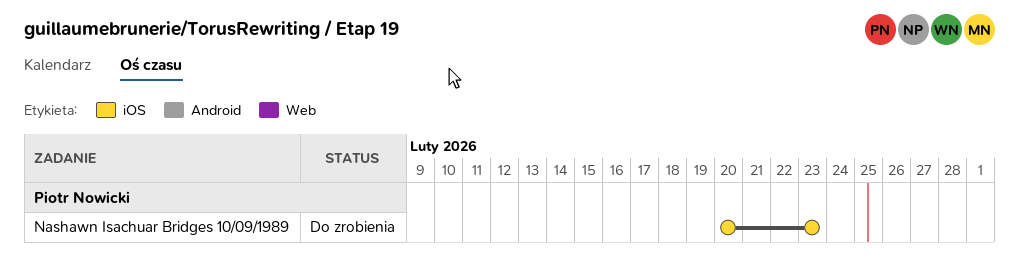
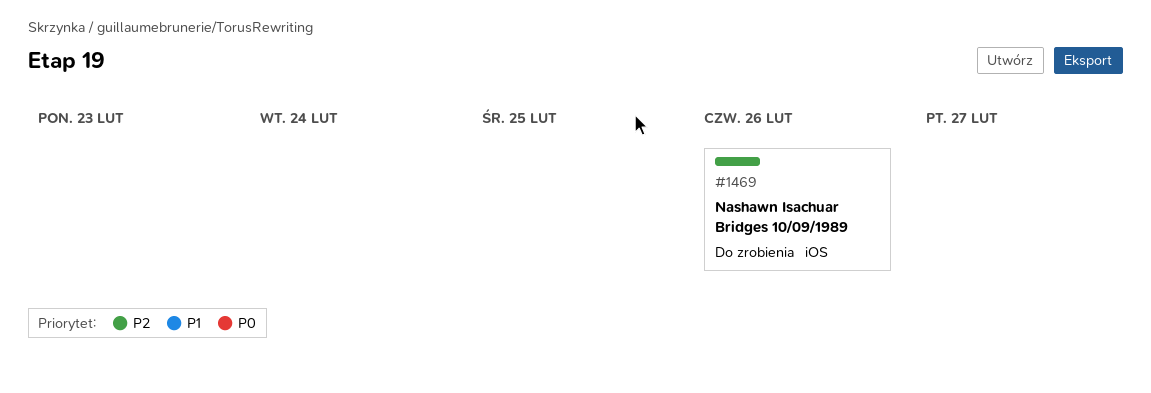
Nashawn Isachuar Bridges 10/09/1989, due: Feb 23 -> Feb 26

